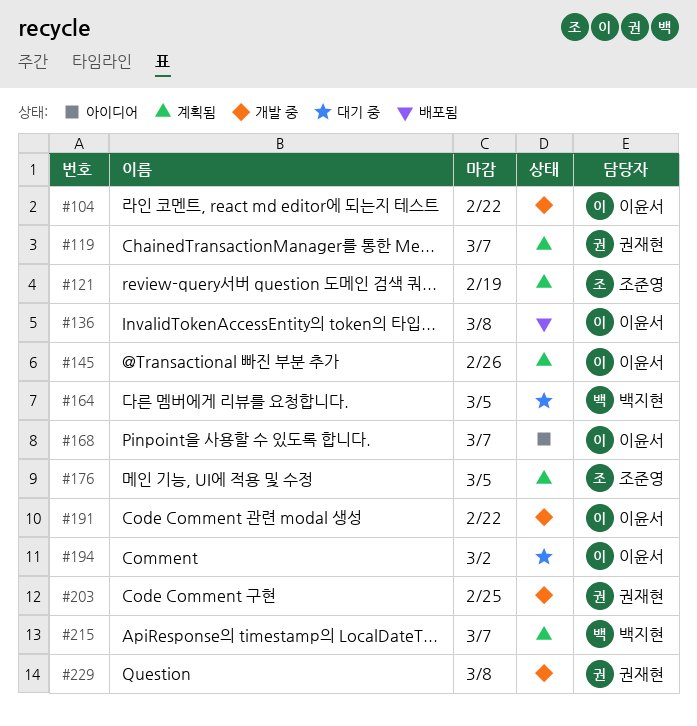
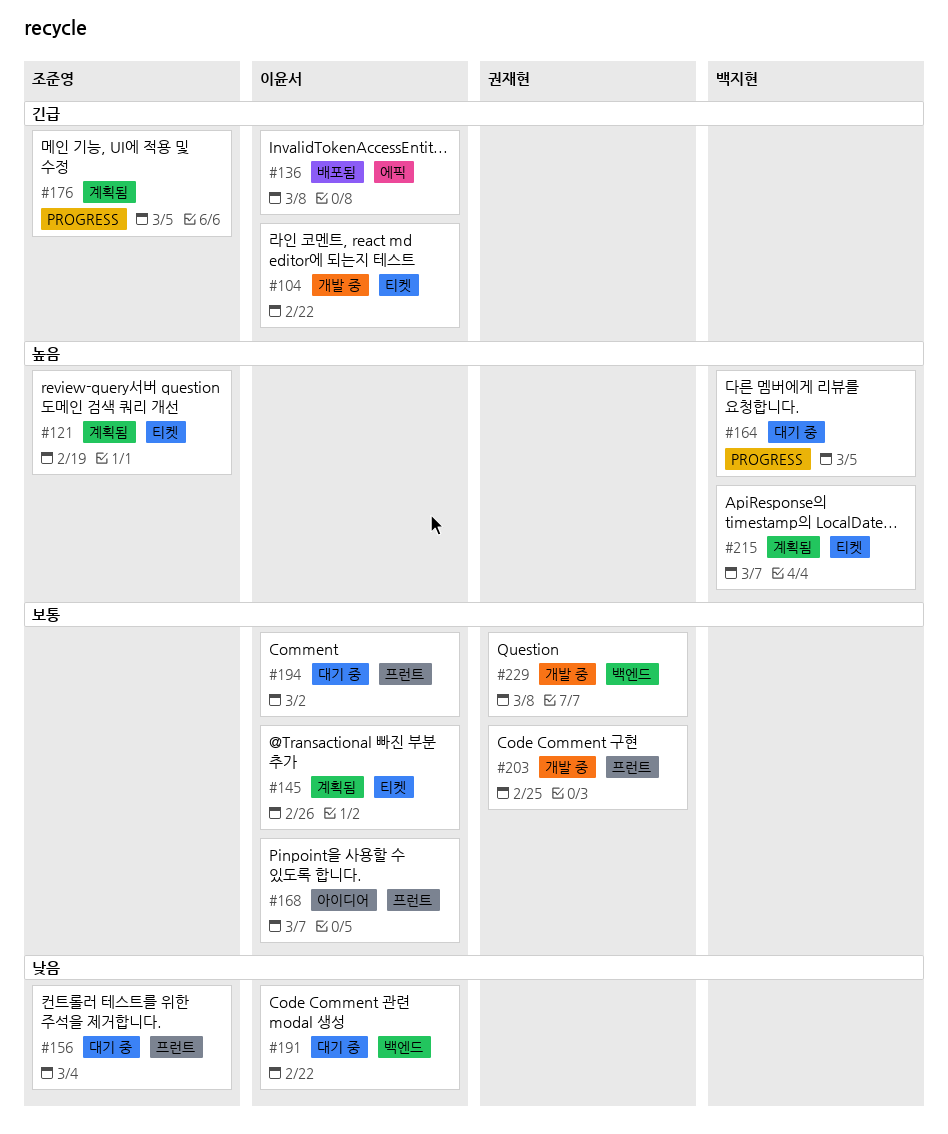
#119: present -> none
#156: none -> present
#191, status: 개발 중 -> 대기 중

